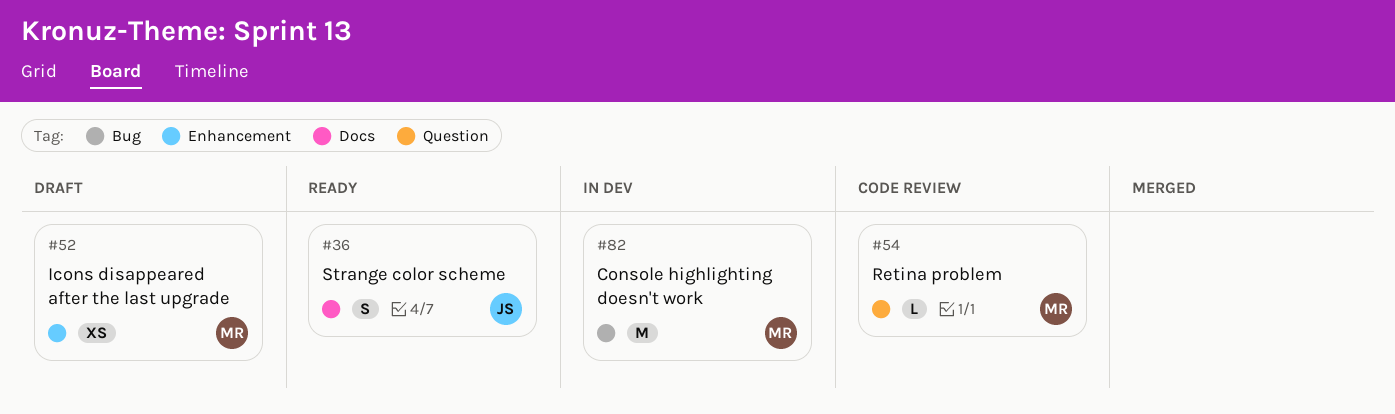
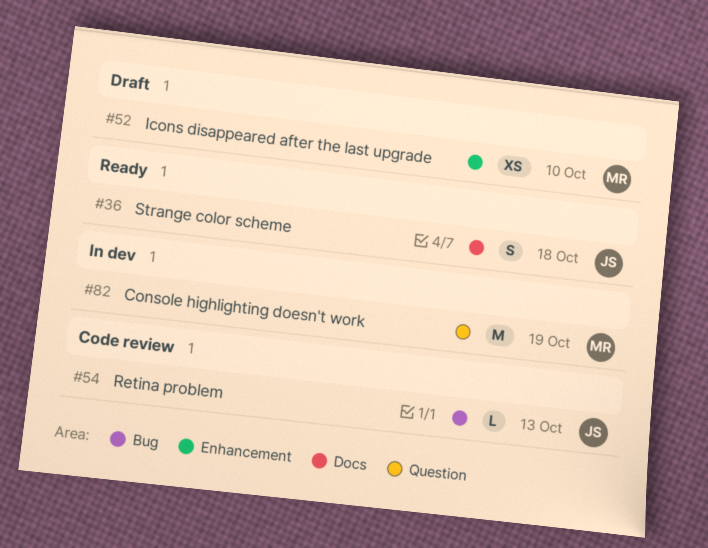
#54, owner: MR -> JS
#54, label: Question -> Bug
#82, label: Bug -> Question

